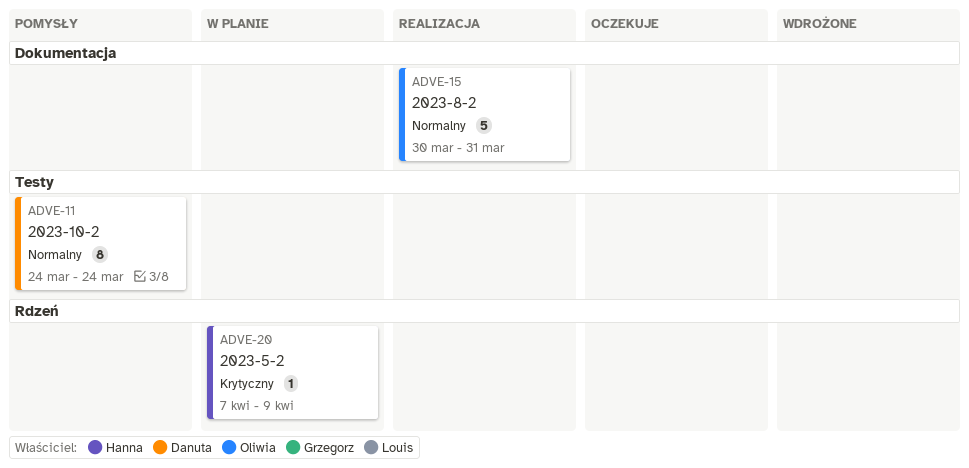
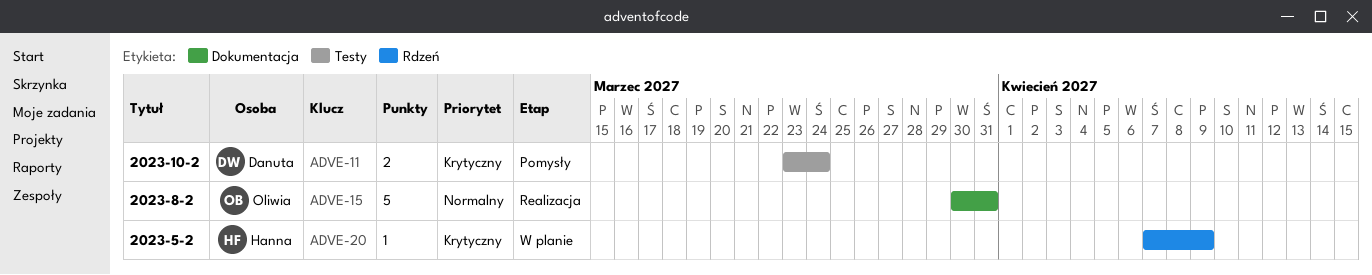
ADVE-11, priority: Normalny -> Krytyczny
ADVE-11, estimate: 8 -> 2
ADVE-11, start: Mar 24 -> Mar 23

